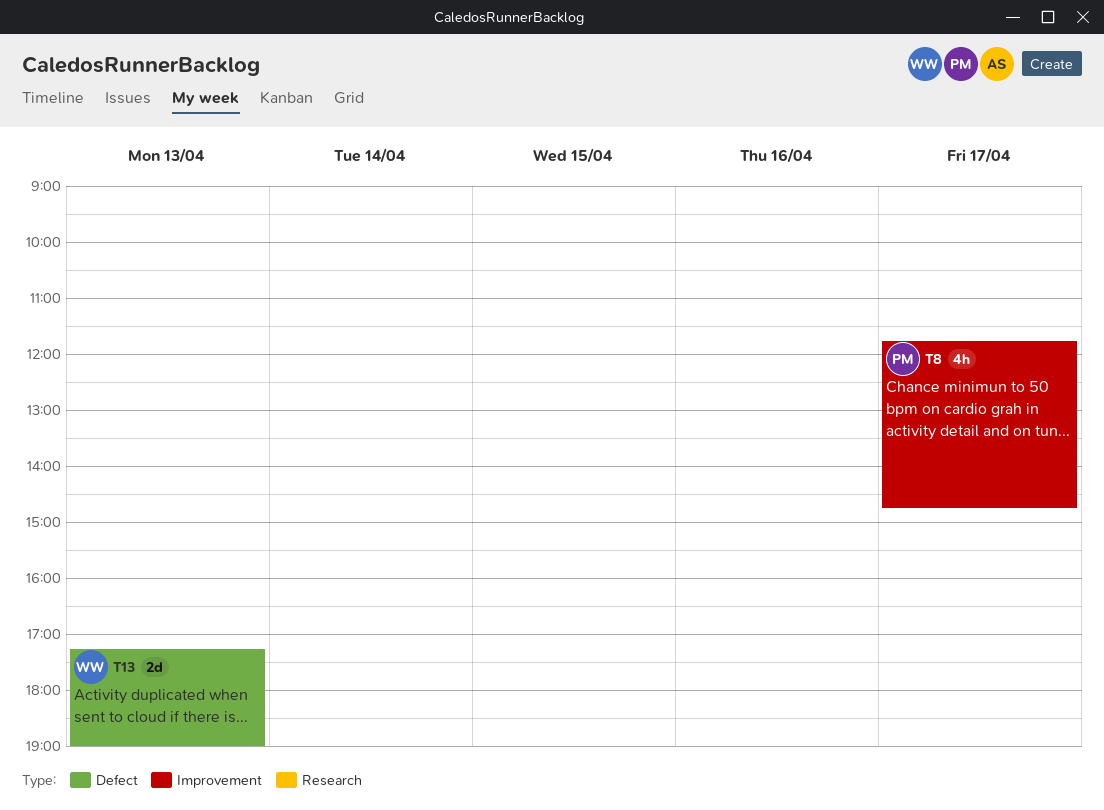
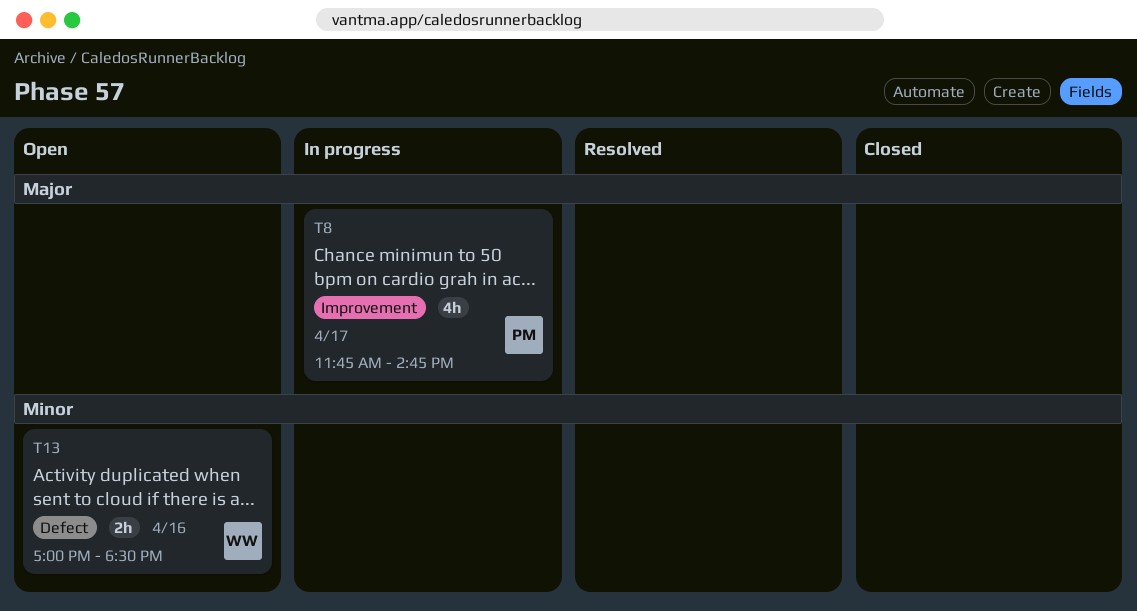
T13, estimate: 2d -> 2h
T13, day: Apr 13 -> Apr 16
T13, begins: 17:15 -> 17:00
T13, ends: 19:00 -> 18:30

